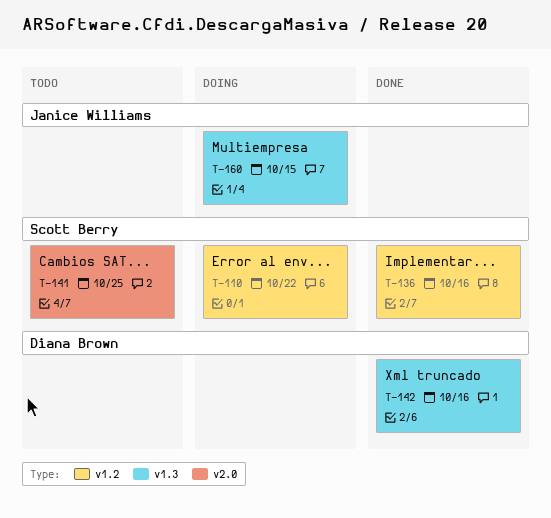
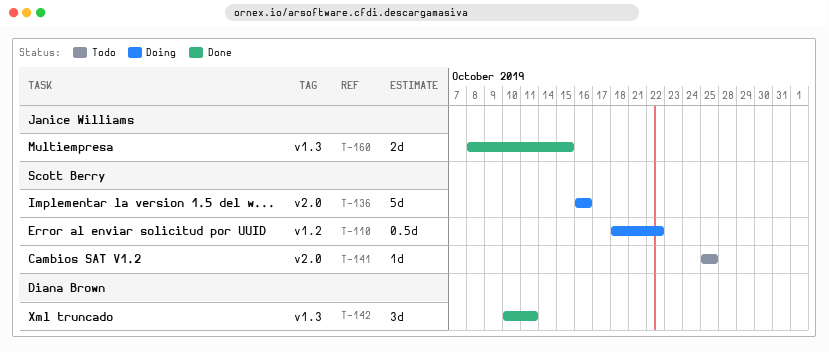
T-136, status: Done -> Doing
T-136, label: v1.2 -> v2.0
T-142, due: Oct 16 -> Oct 11
T-160, status: Doing -> Done

